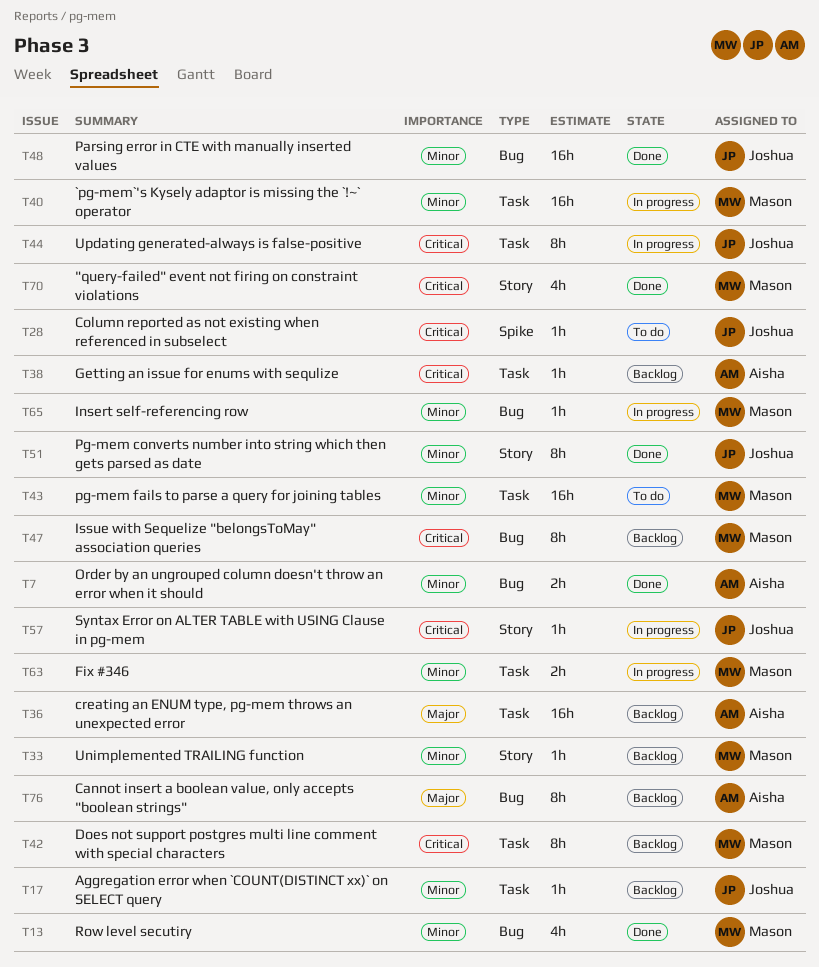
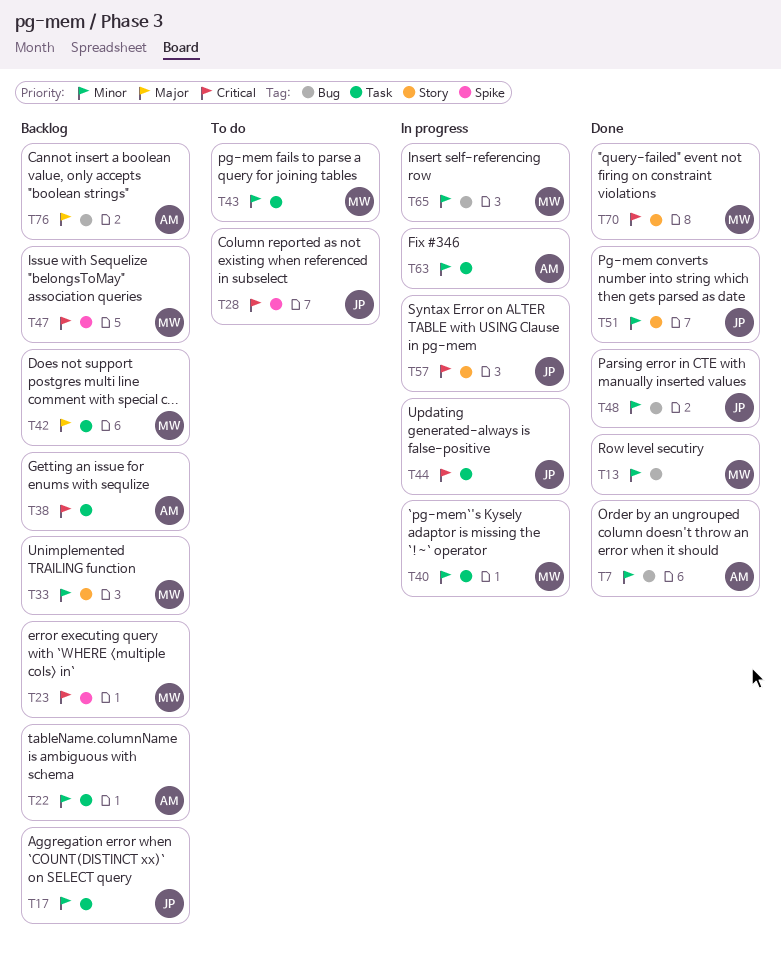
T22: none -> present
T23: none -> present
T36: present -> none
T42, priority: Critical -> Major
T47, label: Bug -> Spike
T63, owner: Mason -> Aisha

